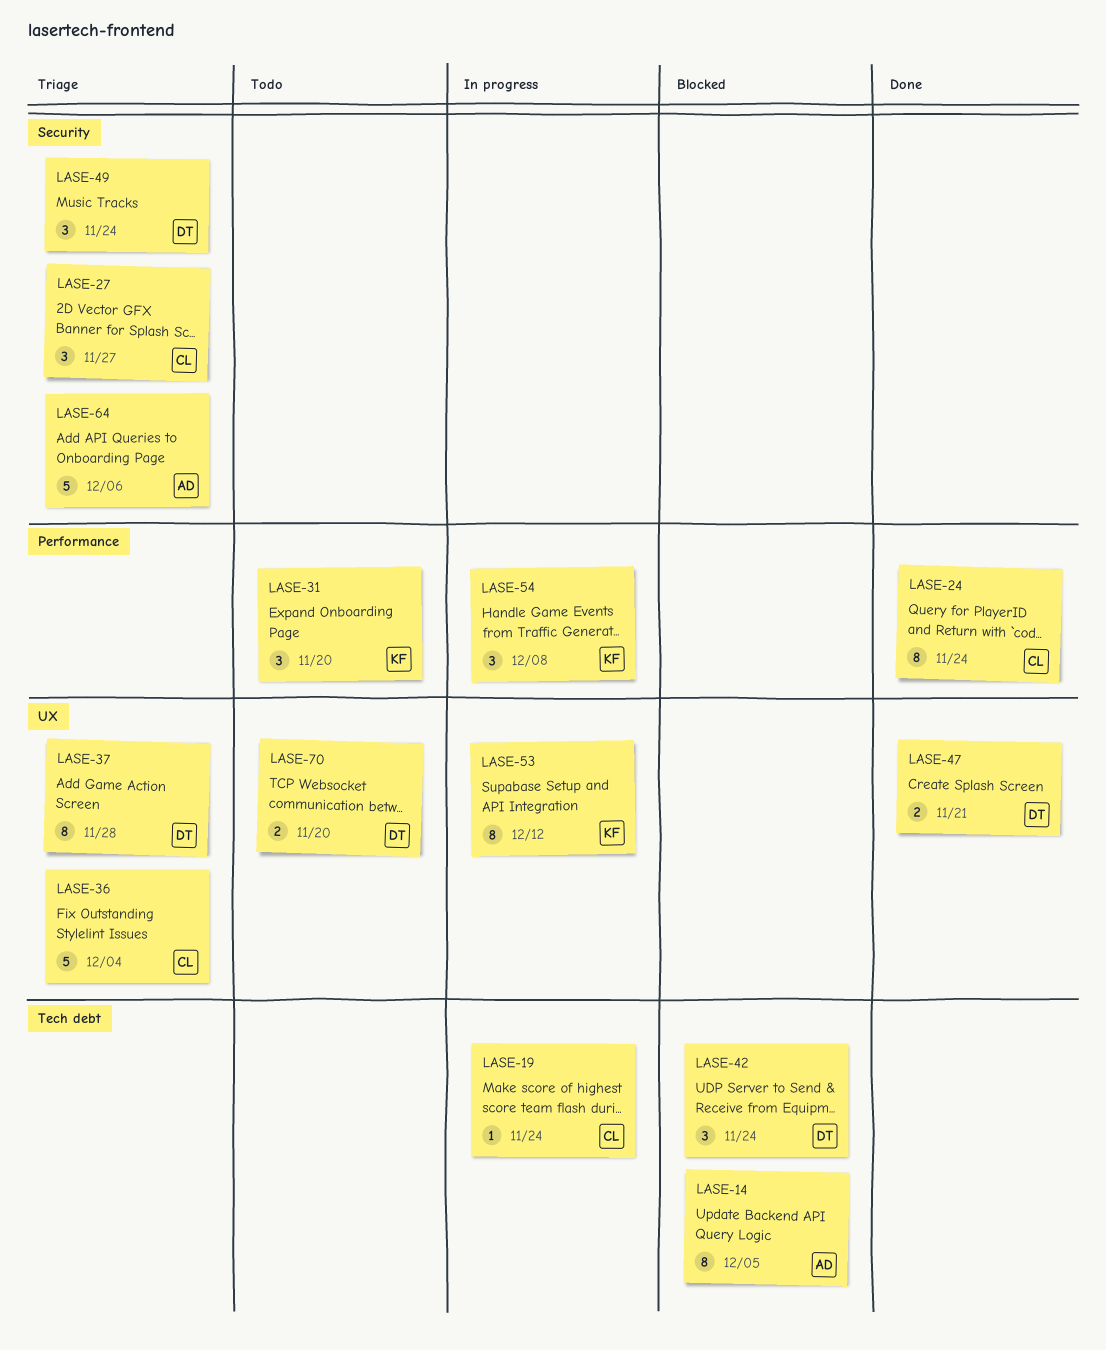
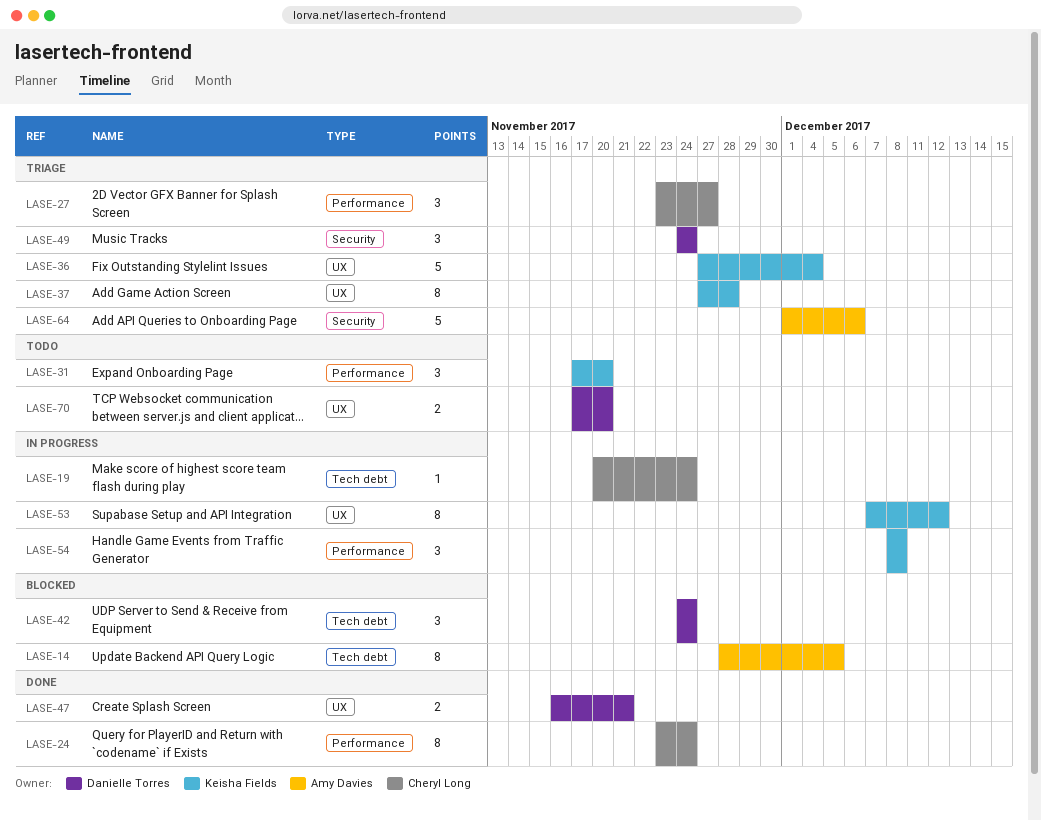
LASE-27, label: Security -> Performance
LASE-36, owner: Cheryl Long -> Keisha Fields
LASE-37, owner: Danielle Torres -> Keisha Fields

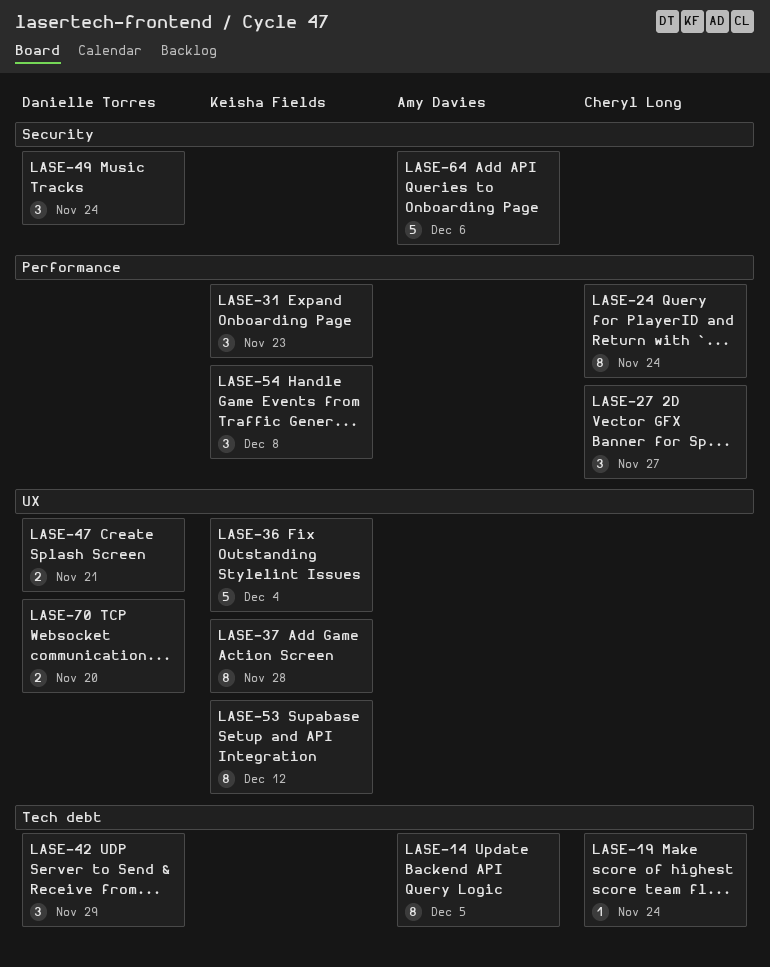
LASE-31, due: Nov 20 -> Nov 23
LASE-42, due: Nov 24 -> Nov 29

